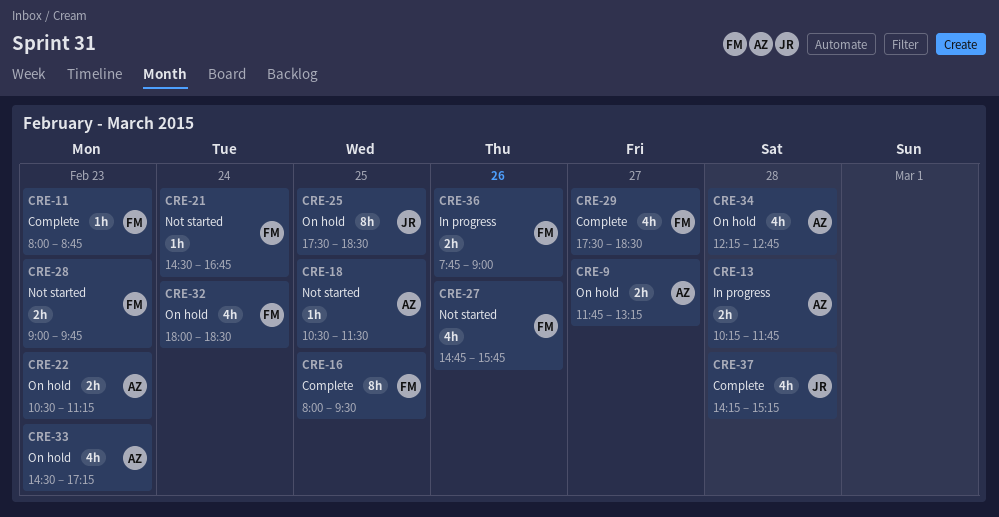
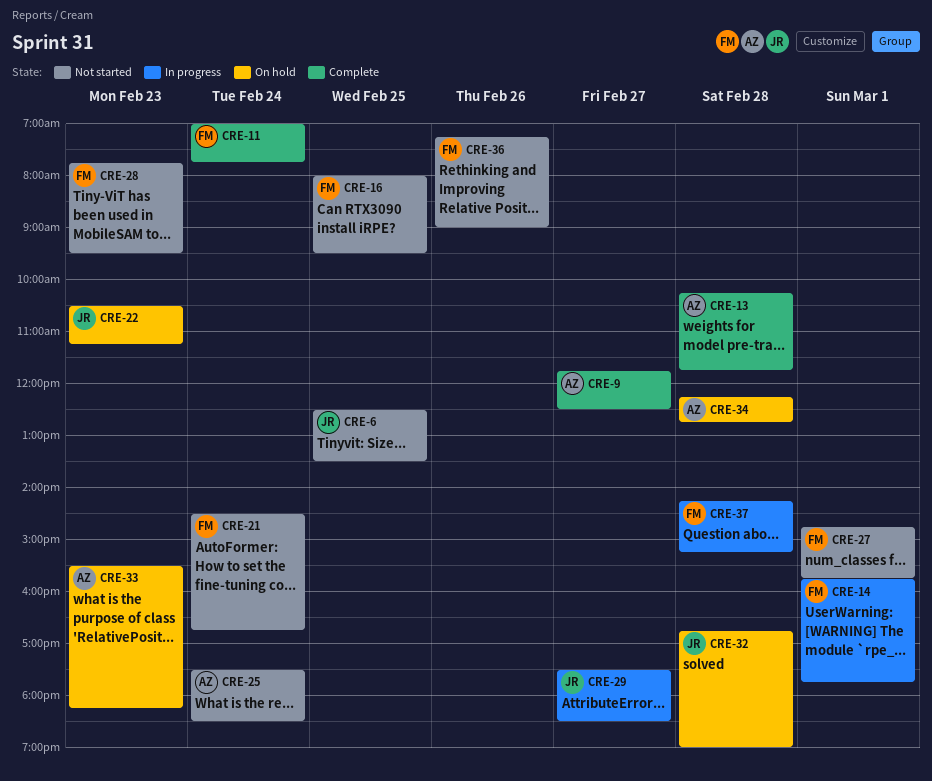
CRE-6: none -> present
CRE-9, status: On hold -> Complete
CRE-9, ends: 13:15 -> 12:30
CRE-11, day: Feb 23 -> Feb 24
CRE-11, begins: 08:00 -> 07:00
CRE-11, ends: 08:45 -> 07:45
CRE-13, status: In progress -> Complete
CRE-14: none -> present
CRE-16, status: Complete -> Not started
CRE-18: present -> none
CRE-22, owner: AZ -> JR
CRE-25, status: On hold -> Not started
CRE-25, owner: JR -> AZ
CRE-25, day: Feb 25 -> Feb 24
CRE-27, day: Feb 26 -> Mar 1
CRE-28, begins: 09:00 -> 07:45
CRE-28, ends: 09:45 -> 09:30
CRE-29, status: Complete -> In progress
CRE-29, owner: FM -> JR
CRE-32, owner: FM -> JR
CRE-32, day: Feb 24 -> Feb 28
CRE-32, begins: 18:00 -> 16:45
CRE-32, ends: 18:30 -> 19:00
CRE-33, begins: 14:30 -> 15:30
CRE-33, ends: 17:15 -> 18:15
CRE-36, status: In progress -> Not started
CRE-36, begins: 07:45 -> 07:15
CRE-37, status: Complete -> In progress
CRE-37, owner: JR -> FM

